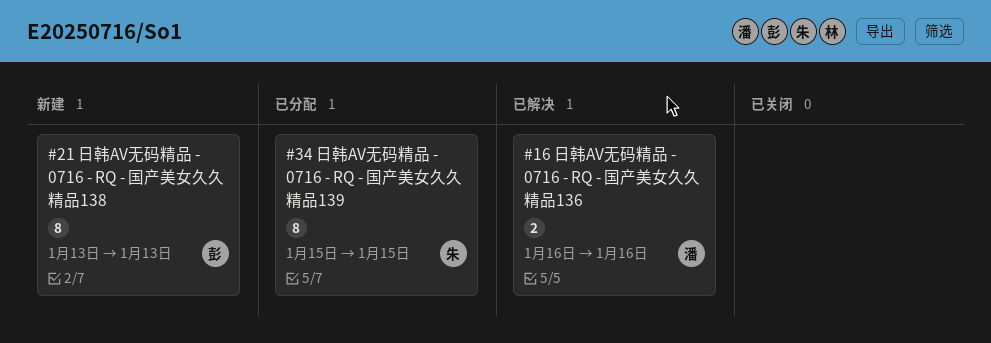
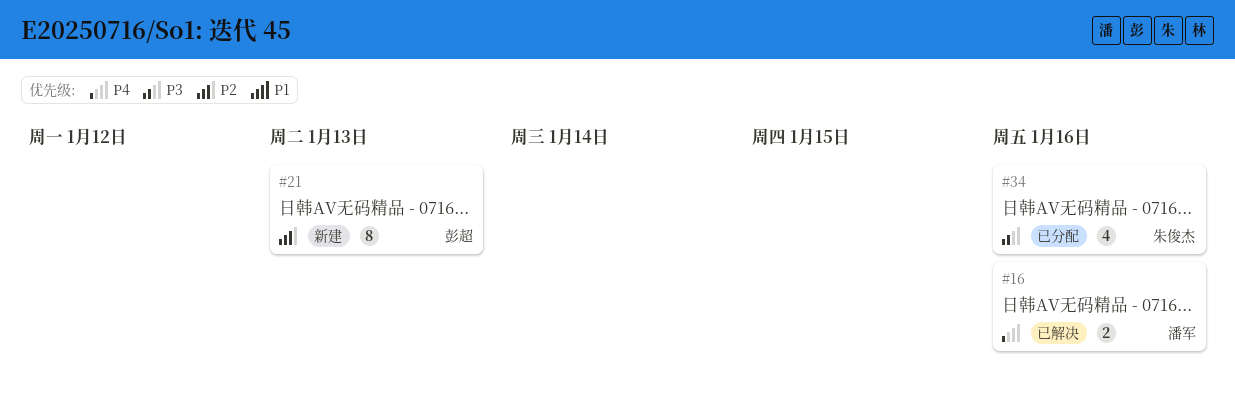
#34, estimate: 8 -> 4
#34, due: Jan 15 -> Jan 16

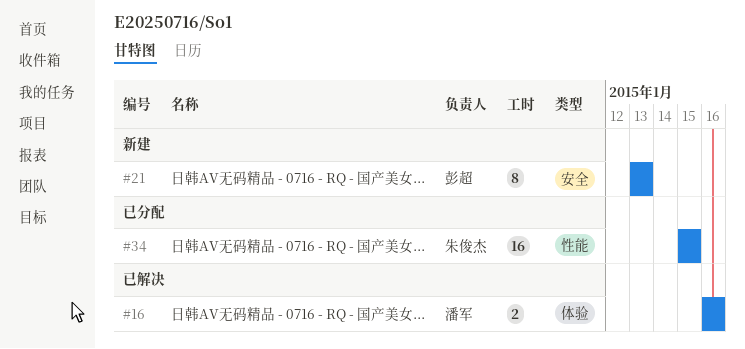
#34, estimate: 4 -> 16
#34, due: Jan 16 -> Jan 15

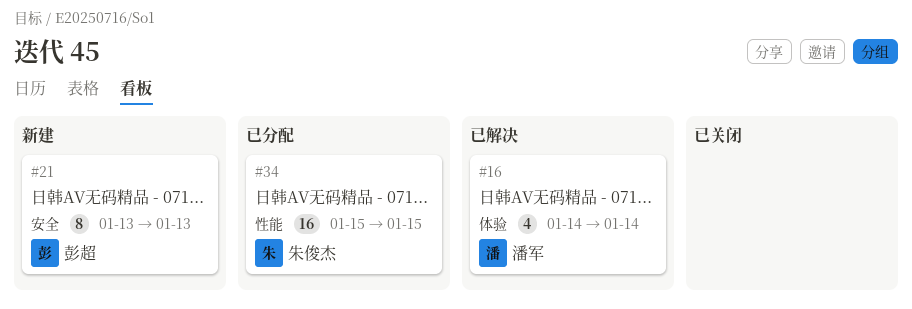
#16, estimate: 2 -> 4
#16, start: Jan 16 -> Jan 14
#16, due: Jan 16 -> Jan 14

